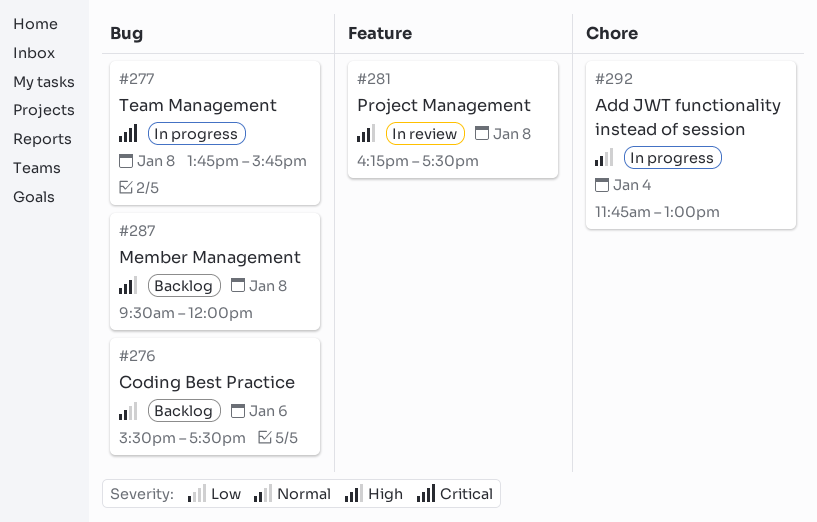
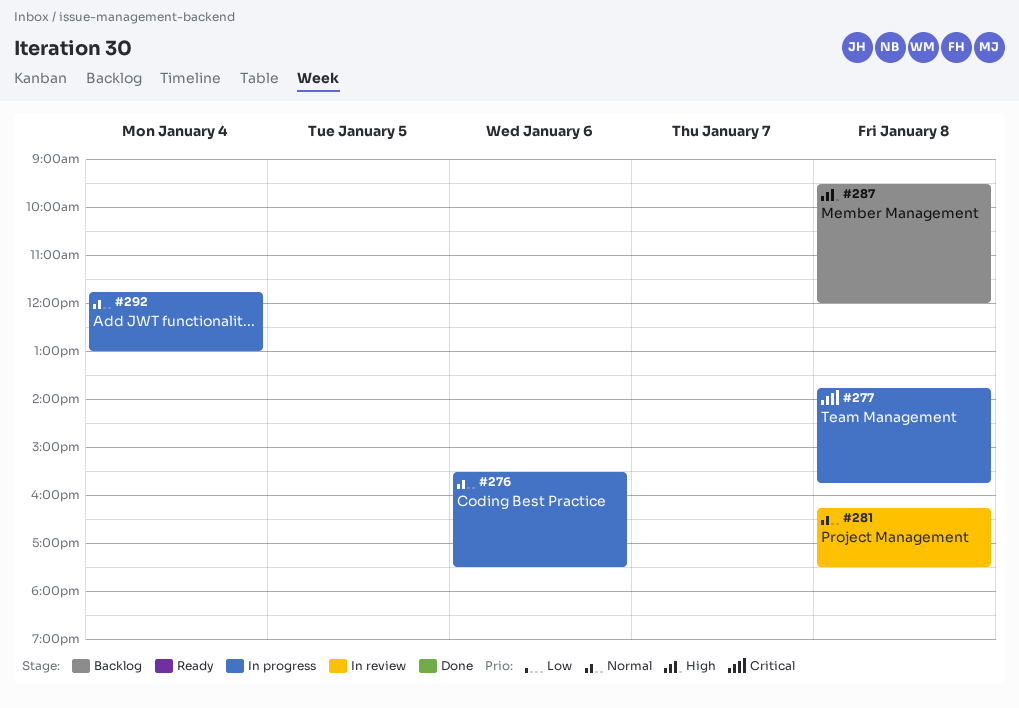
#276, status: Backlog -> In progress
#281, priority: High -> Normal

